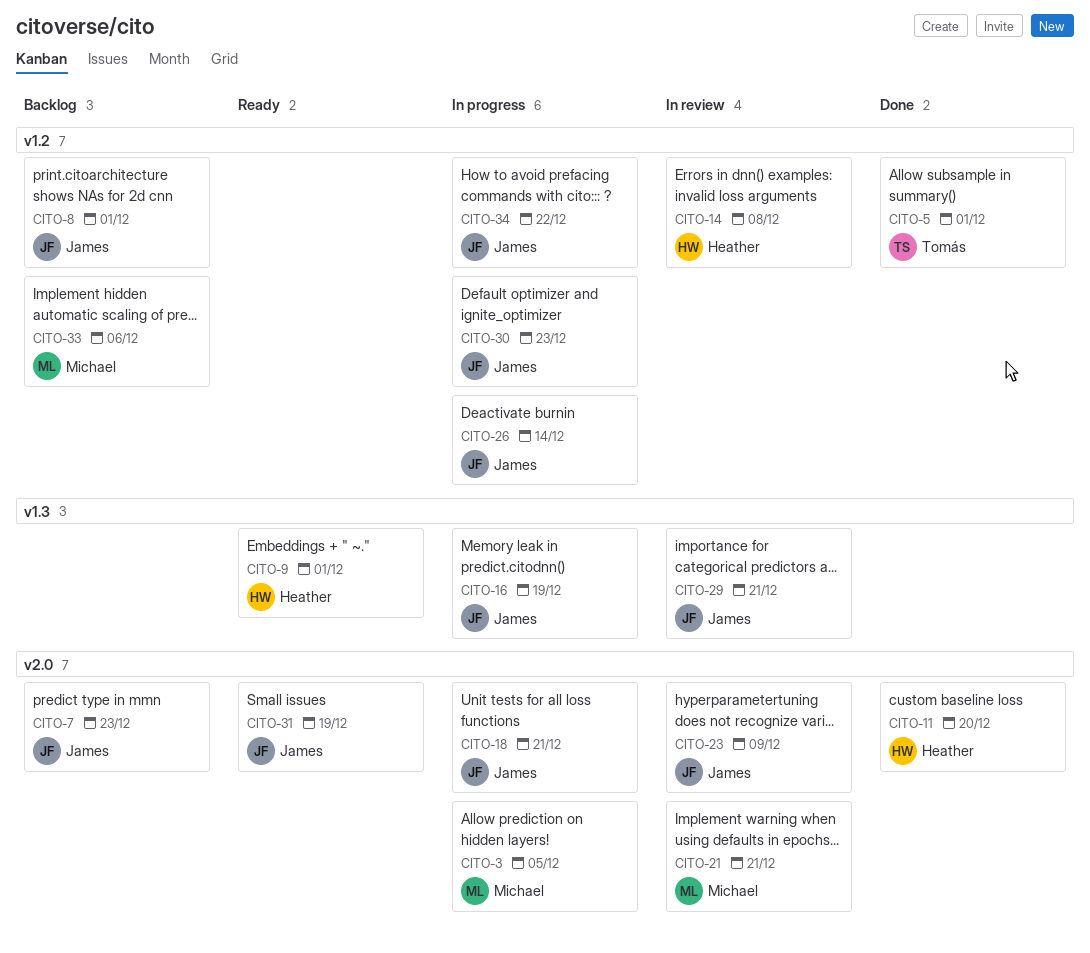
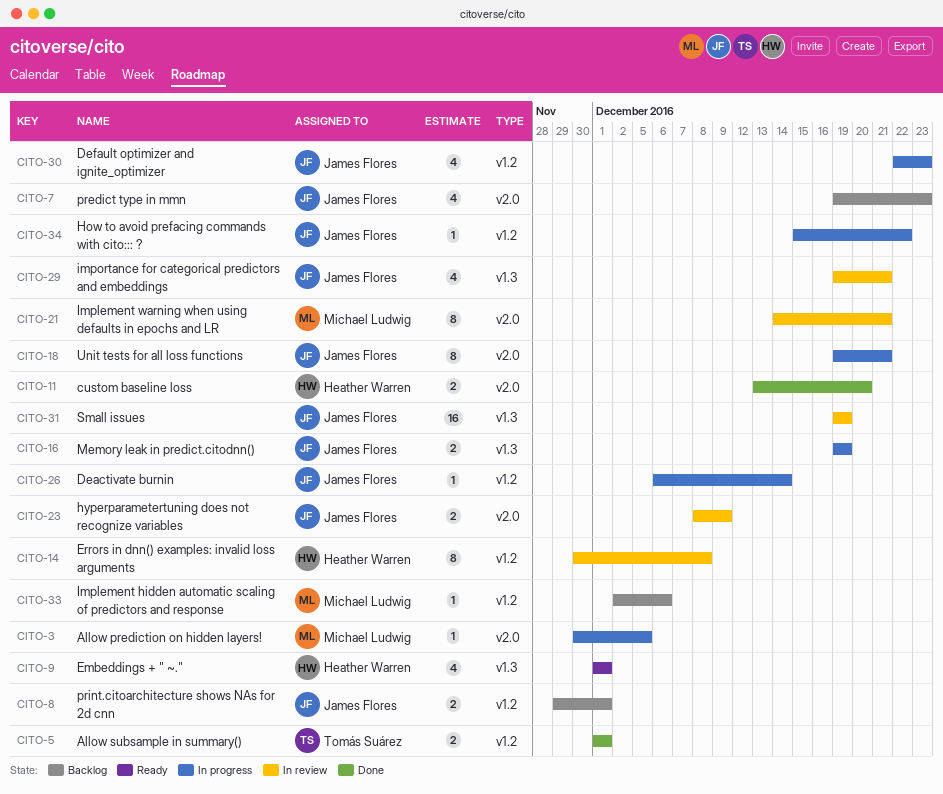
CITO-31, status: Ready -> In review
CITO-31, label: v2.0 -> v1.3

